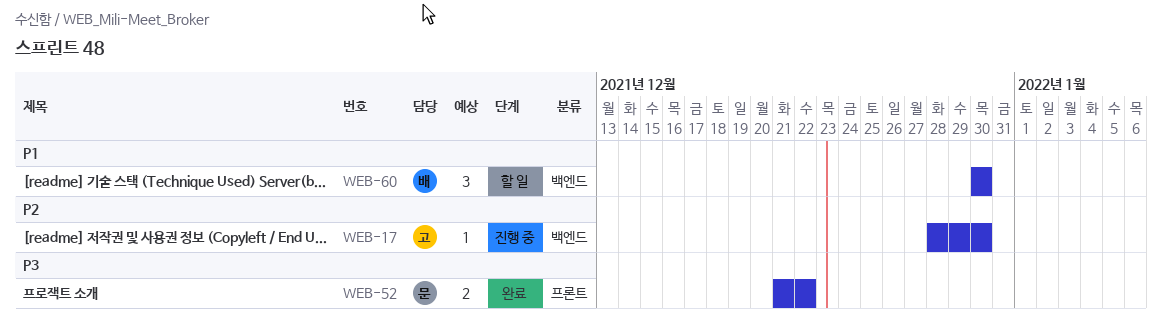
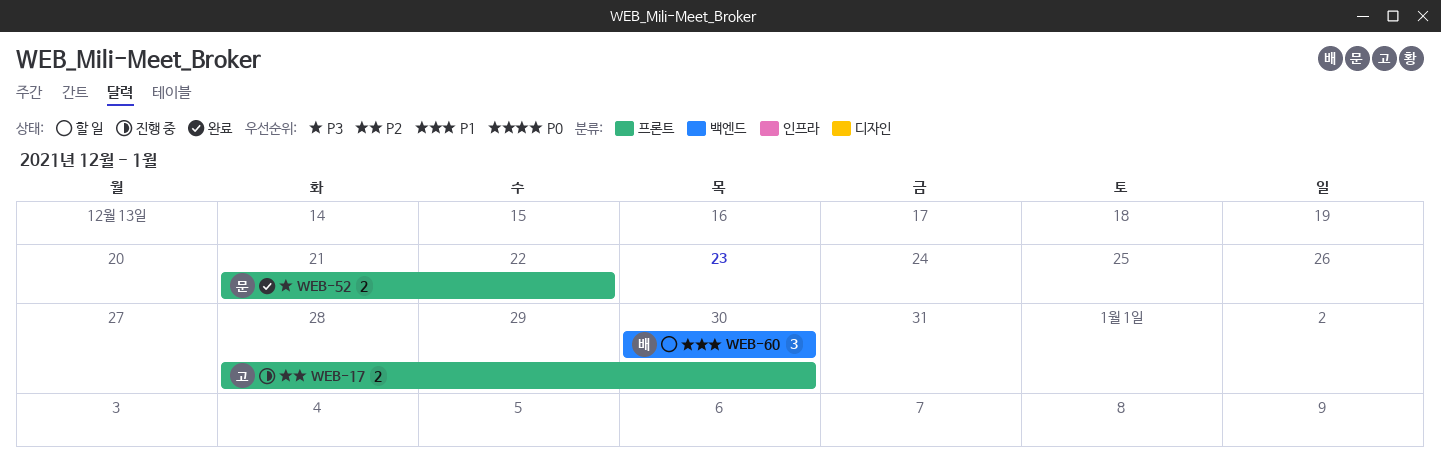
WEB-17, label: 백엔드 -> 프론트
WEB-17, estimate: 1 -> 2

